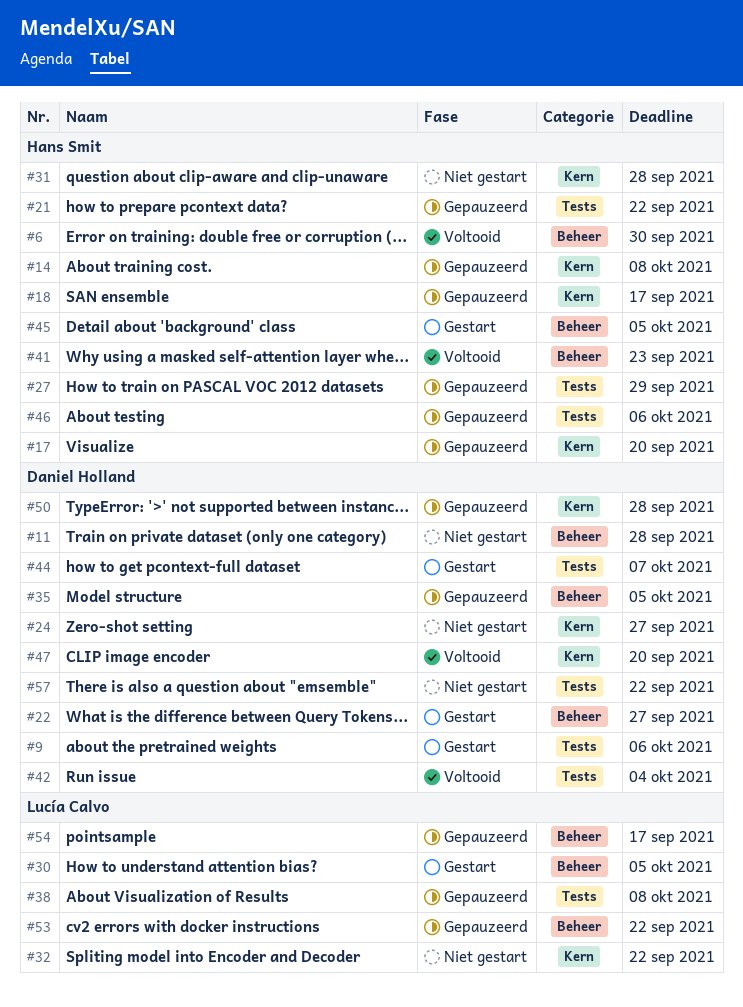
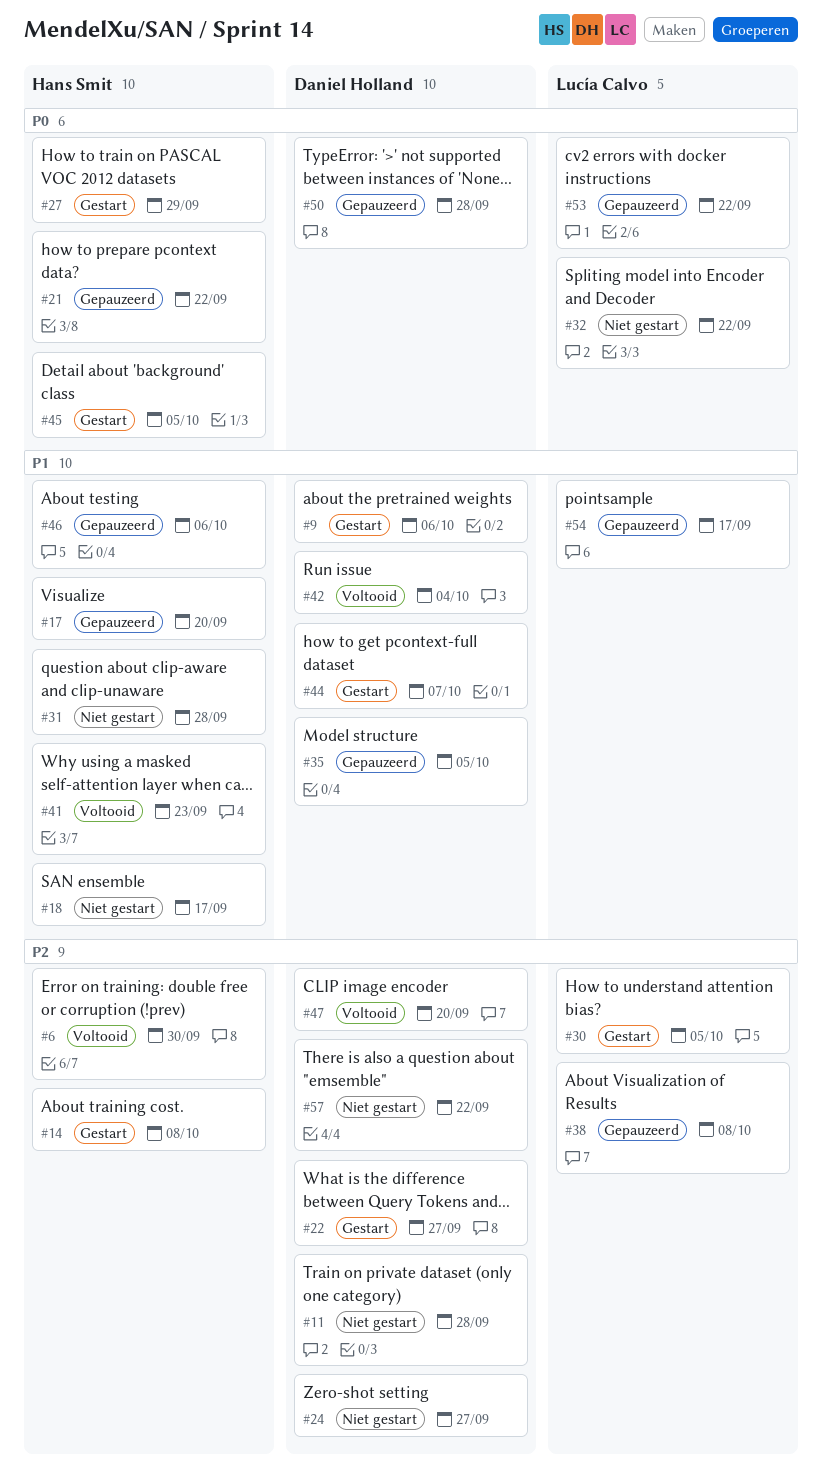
#14, status: Gepauzeerd -> Gestart
#18, status: Gepauzeerd -> Niet gestart
#27, status: Gepauzeerd -> Gestart

